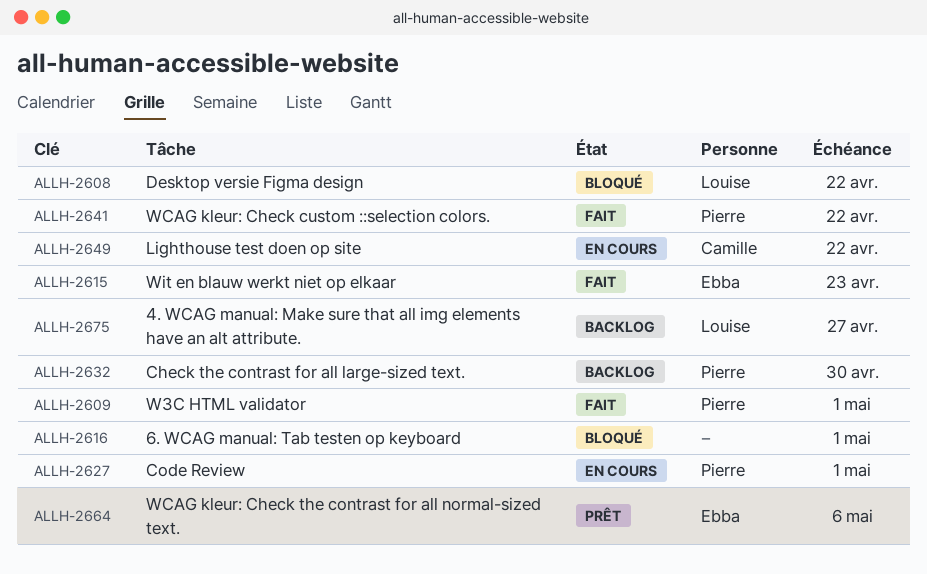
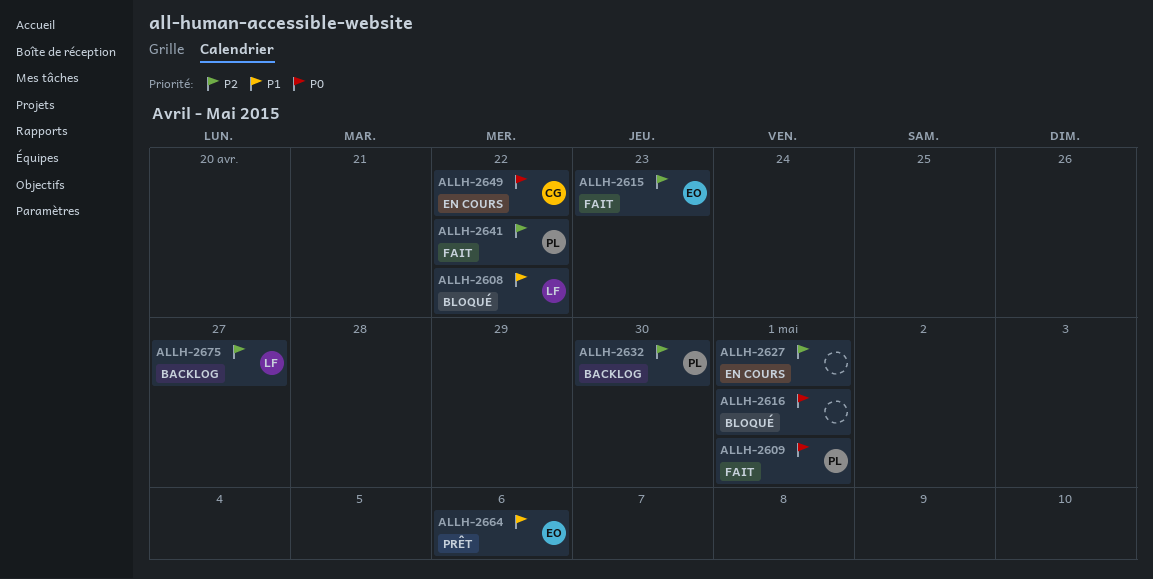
ALLH-2627, owner: Pierre -> none

